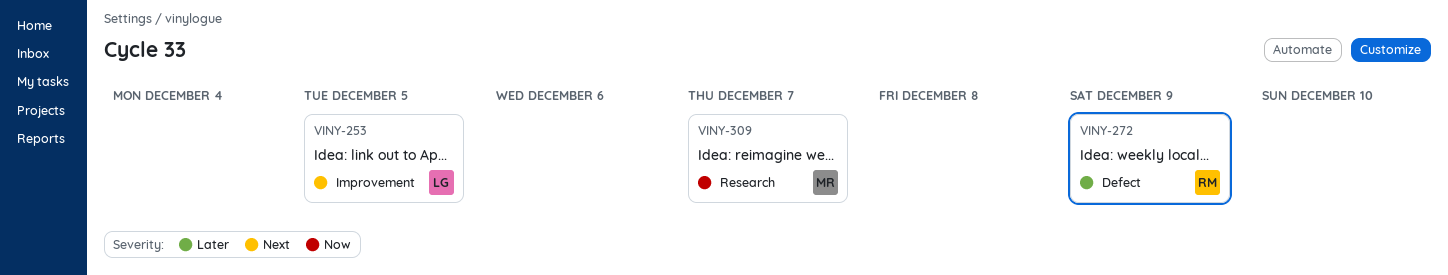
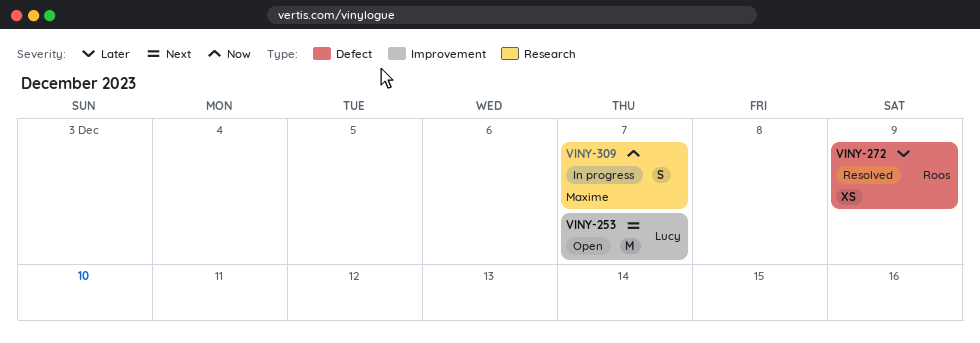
VINY-253, due: Dec 5 -> Dec 7

